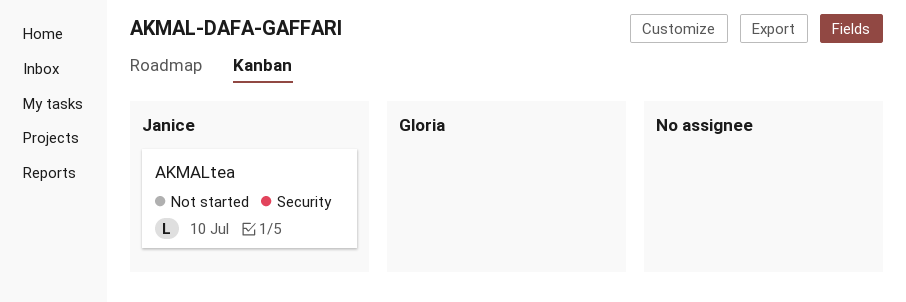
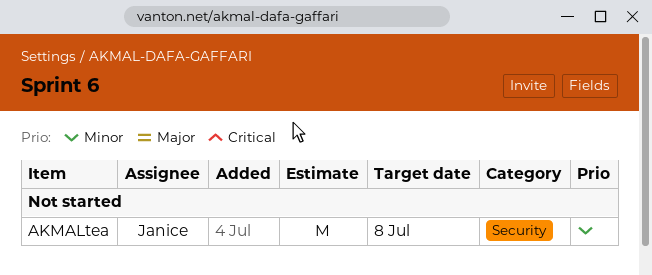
AKMALtea, estimate: L -> M
AKMALtea, due: Jul 10 -> Jul 8

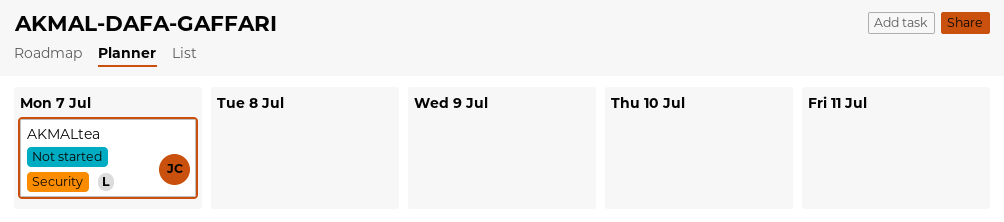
AKMALtea, estimate: M -> L
AKMALtea, due: Jul 8 -> Jul 7

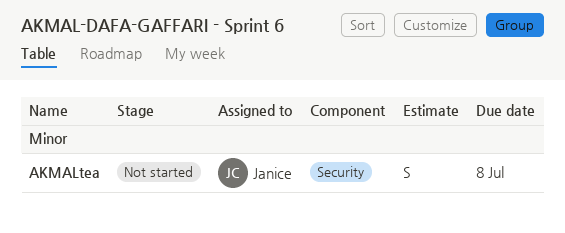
AKMALtea, estimate: L -> S
AKMALtea, due: Jul 7 -> Jul 8

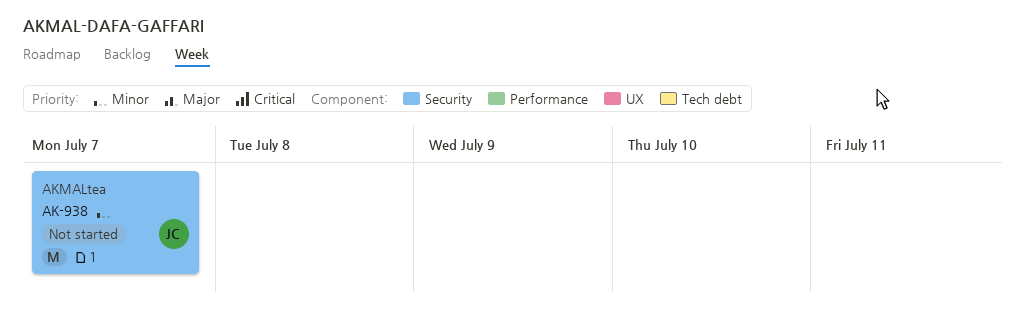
AKMALtea, estimate: S -> M
AKMALtea, due: Jul 8 -> Jul 7

